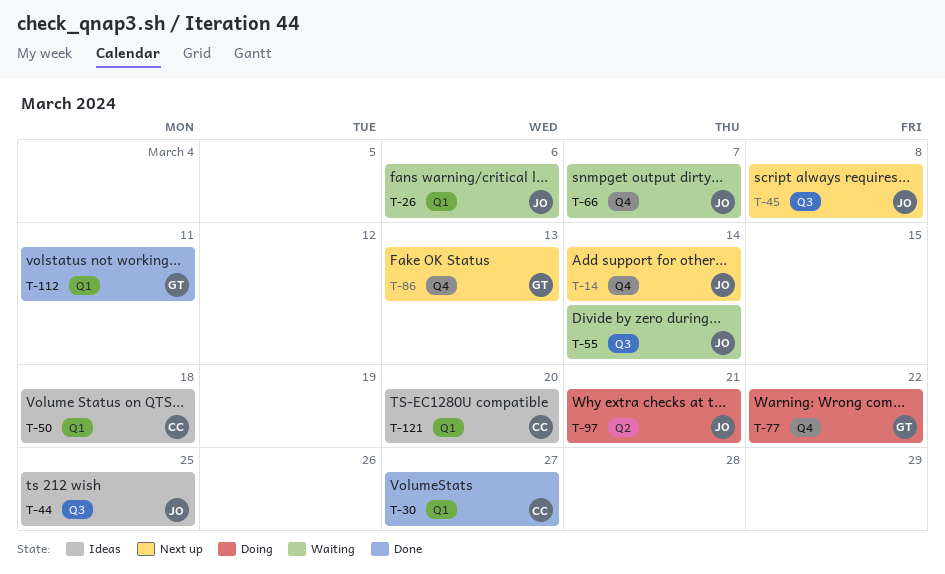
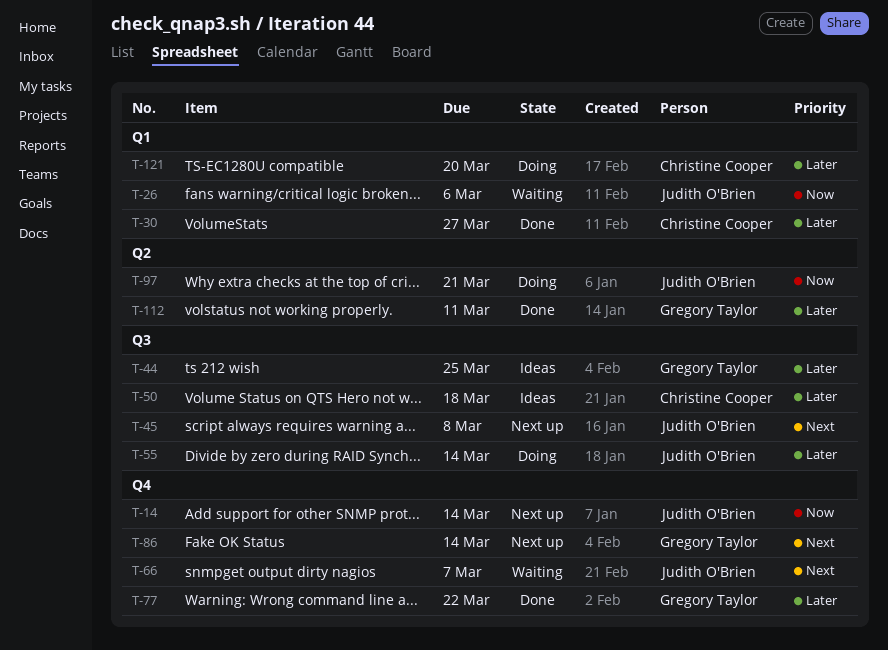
T-44, owner: Judith O'Brien -> Gregory Taylor
T-50, label: Q1 -> Q3
T-55, status: Waiting -> Doing
T-77, status: Doing -> Done
T-86, due: Mar 13 -> Mar 14
T-112, label: Q1 -> Q2
T-121, status: Ideas -> Doing

